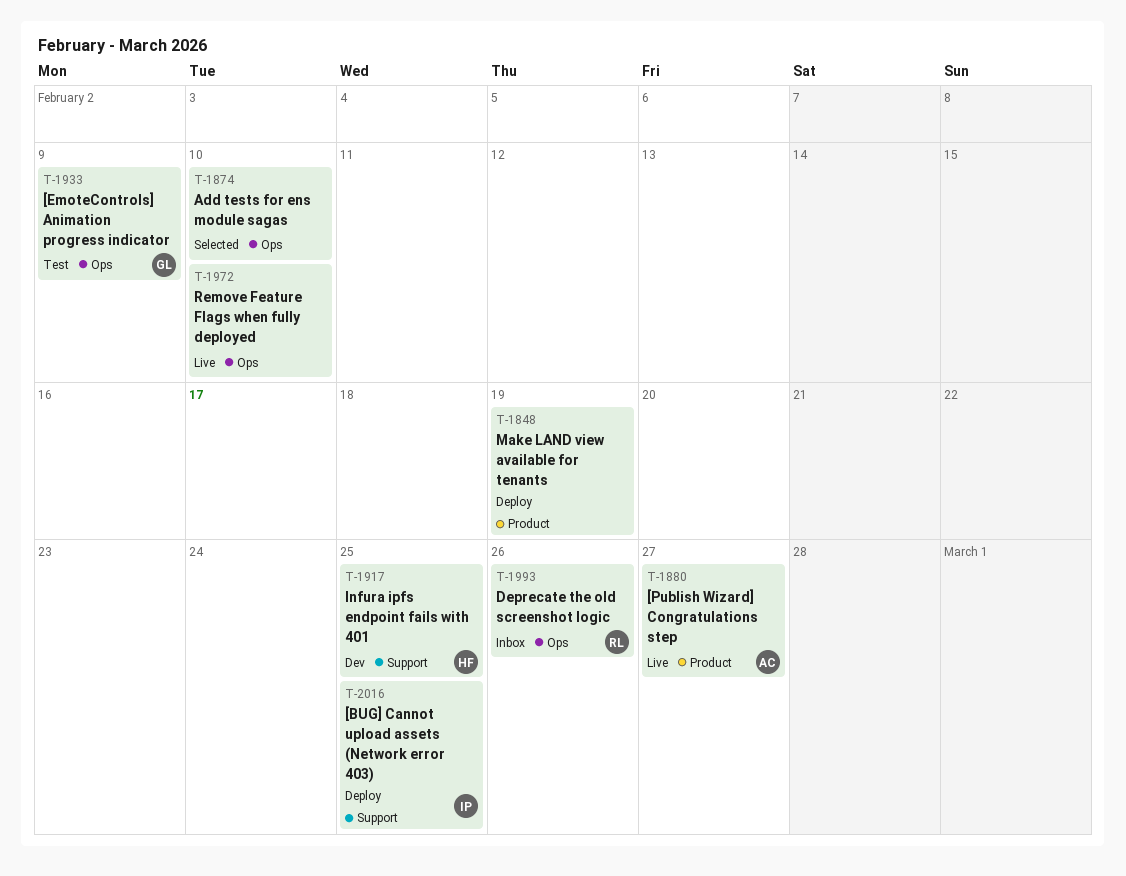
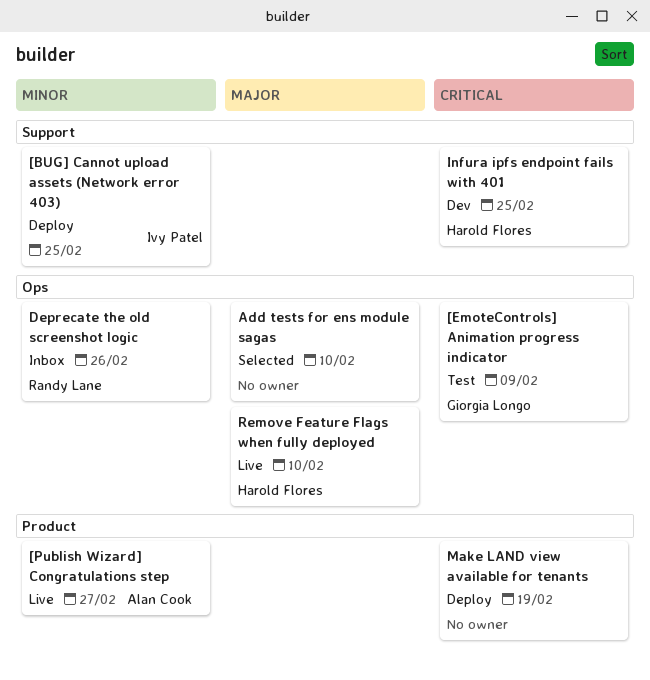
Remove Feature Flags when fully deployed, owner: none -> Harold Flores

